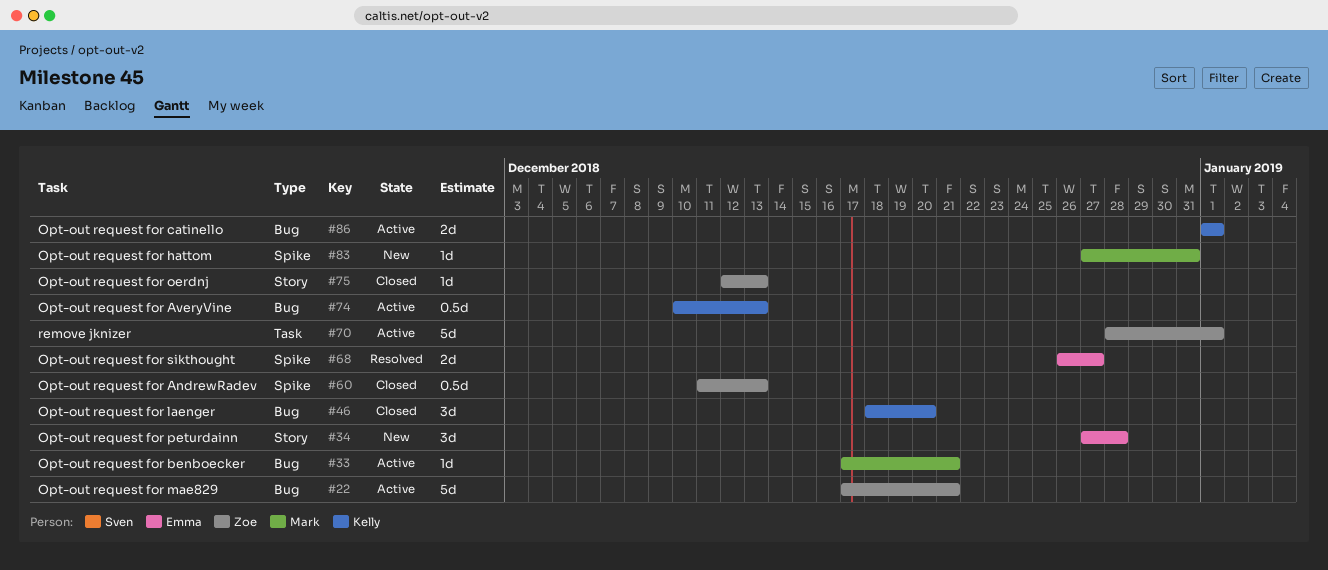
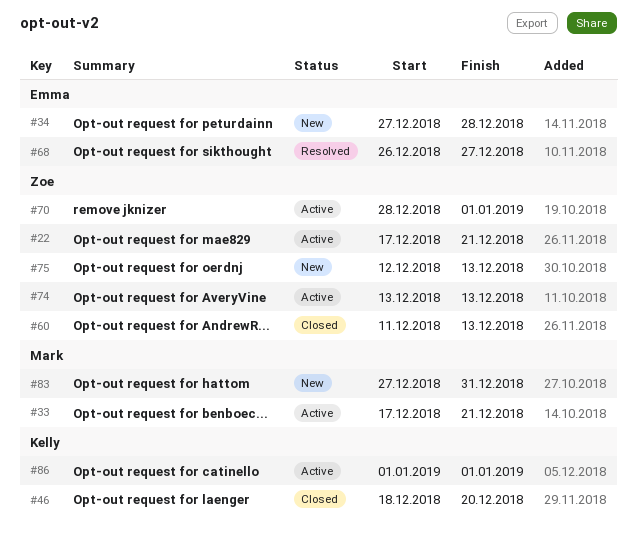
#74, owner: Kelly -> Zoe
#74, start: Dec 10 -> Dec 13
#75, status: Closed -> New

